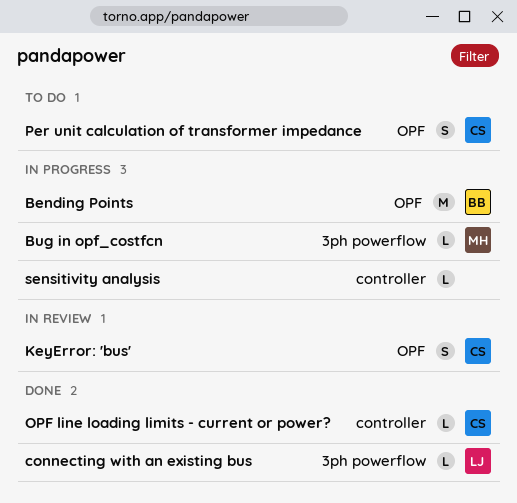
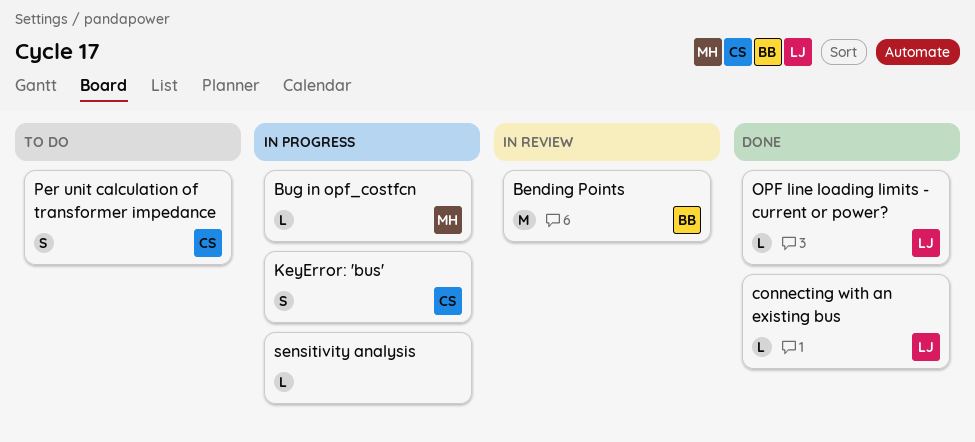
Bending Points, status: In progress -> In review
KeyError: 'bus', status: In review -> In progress
OPF line loading limits - current or power?, owner: CS -> LJ

